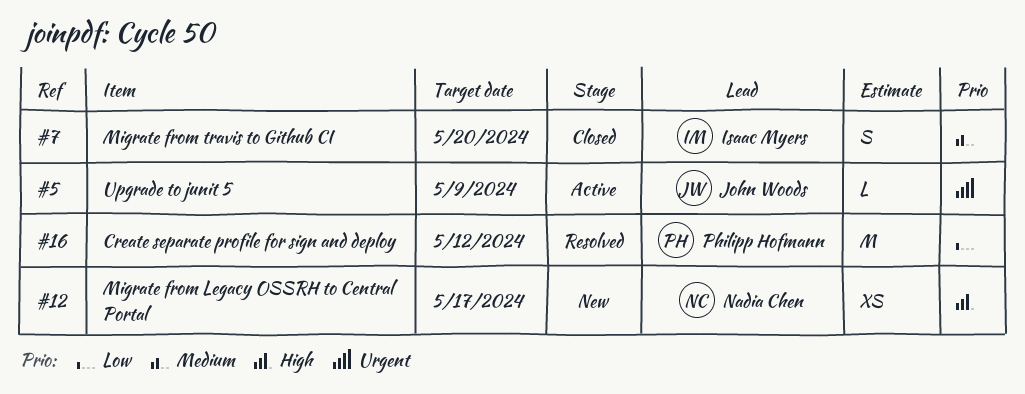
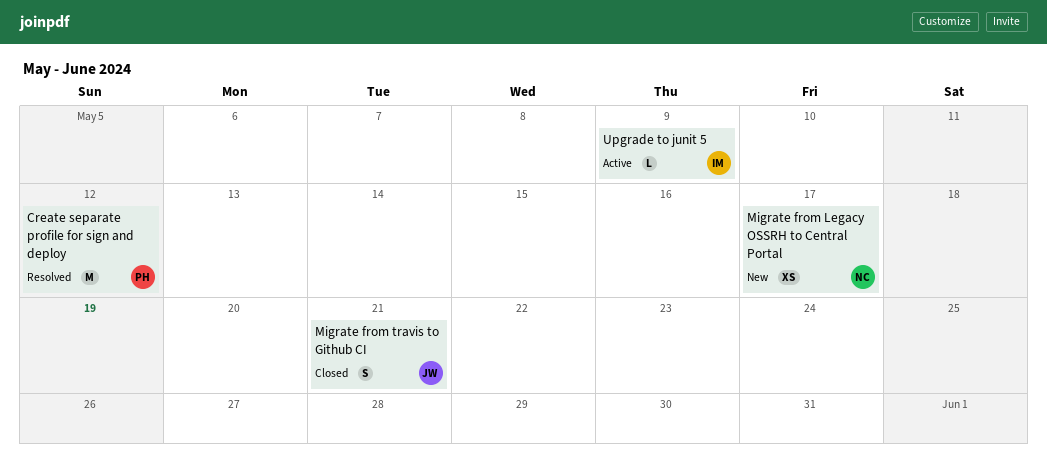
Migrate from travis to Github CI, owner: Isaac Myers -> John Woods
Migrate from travis to Github CI, due: May 20 -> May 21
Upgrade to junit 5, owner: John Woods -> Isaac Myers

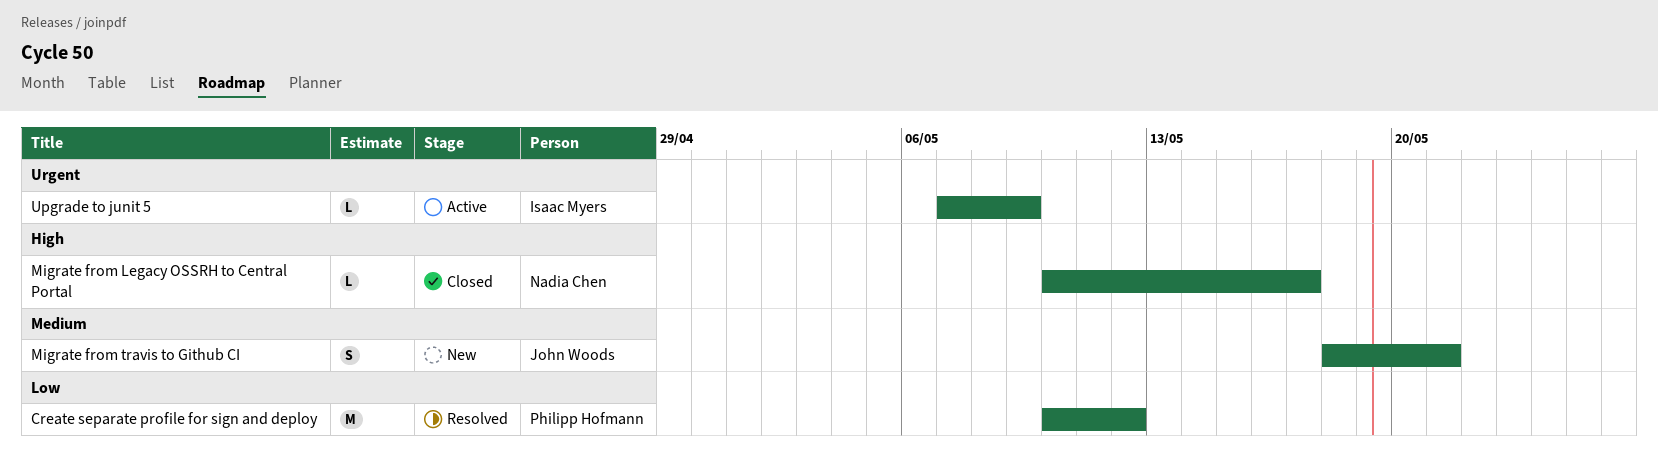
Migrate from Legacy OSSRH to Central Portal, status: New -> Closed
Migrate from Legacy OSSRH to Central Portal, estimate: XS -> L
Migrate from travis to Github CI, status: Closed -> New

